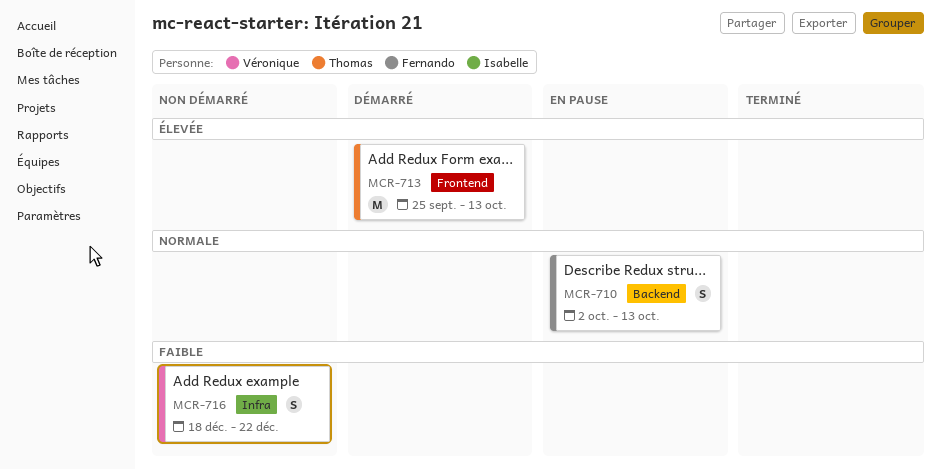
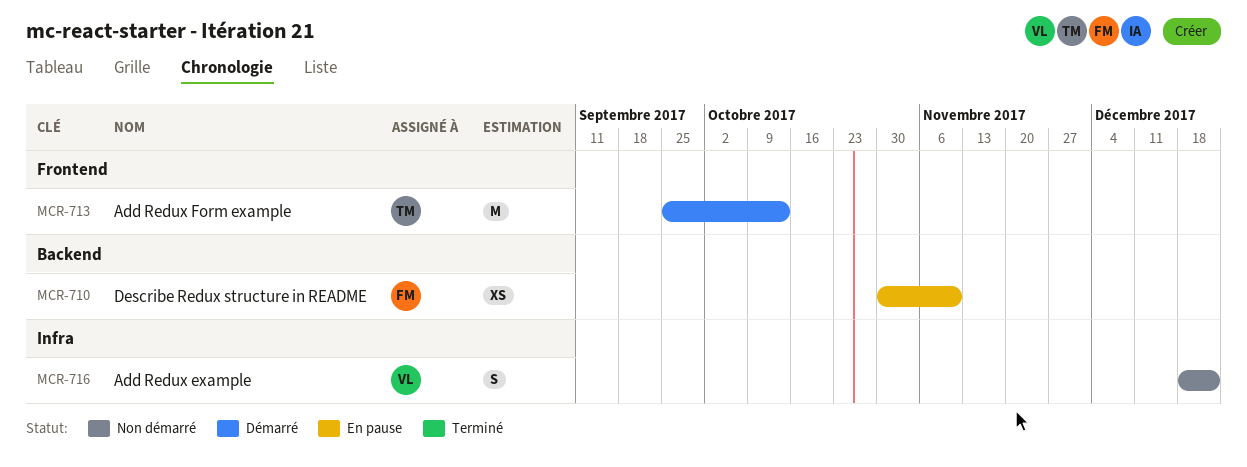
MCR-710, estimate: S -> XS
MCR-710, start: Oct 2 -> Oct 30
MCR-710, due: Oct 13 -> Nov 10

